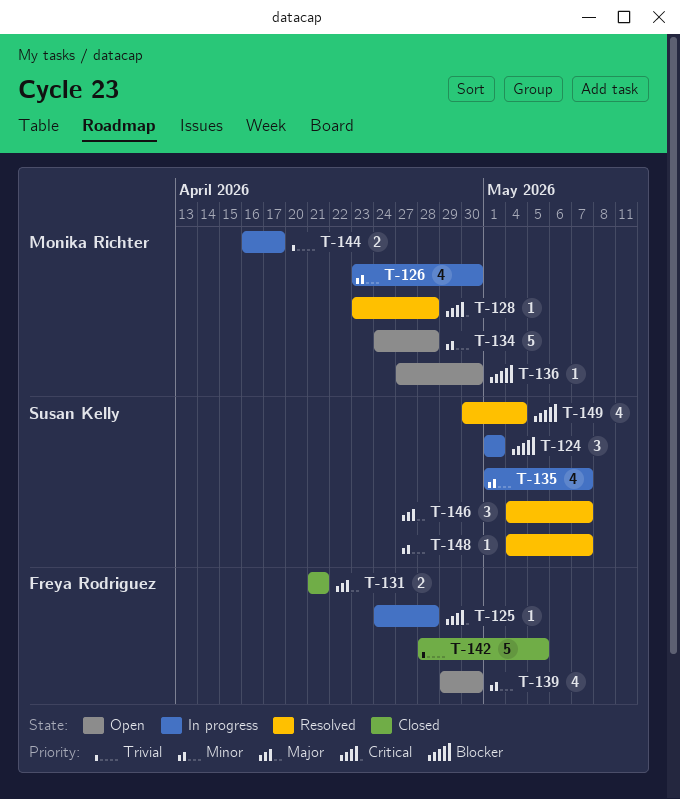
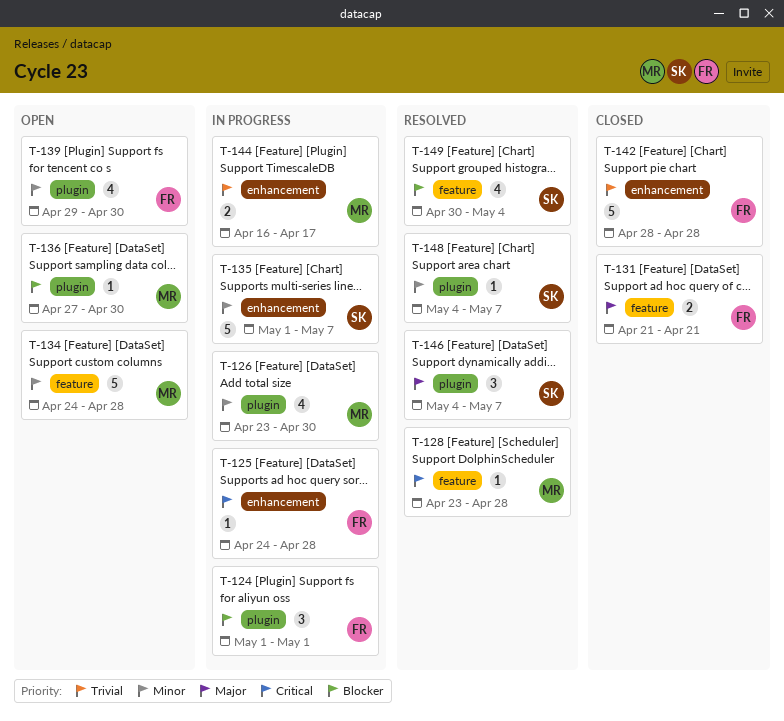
T-124, owner: Susan Kelly -> Freya Rodriguez
T-135, estimate: 4 -> 5
T-142, due: May 5 -> Apr 28

